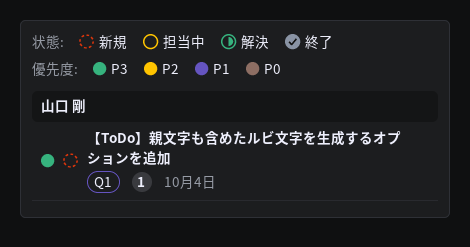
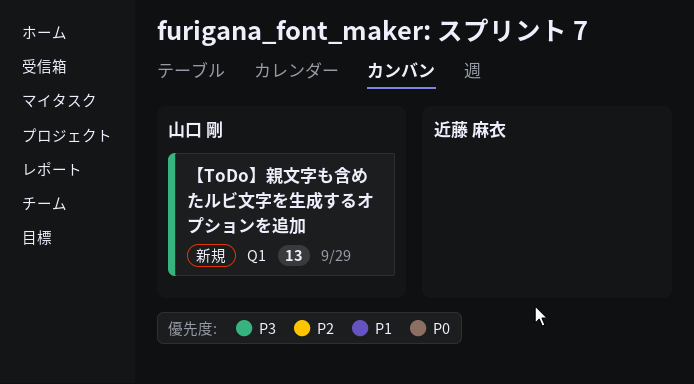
【ToDo】親文字も含めたルビ文字を生成するオプションを追加, estimate: 1 -> 13
【ToDo】親文字も含めたルビ文字を生成するオプションを追加, due: Oct 4 -> Sep 29

